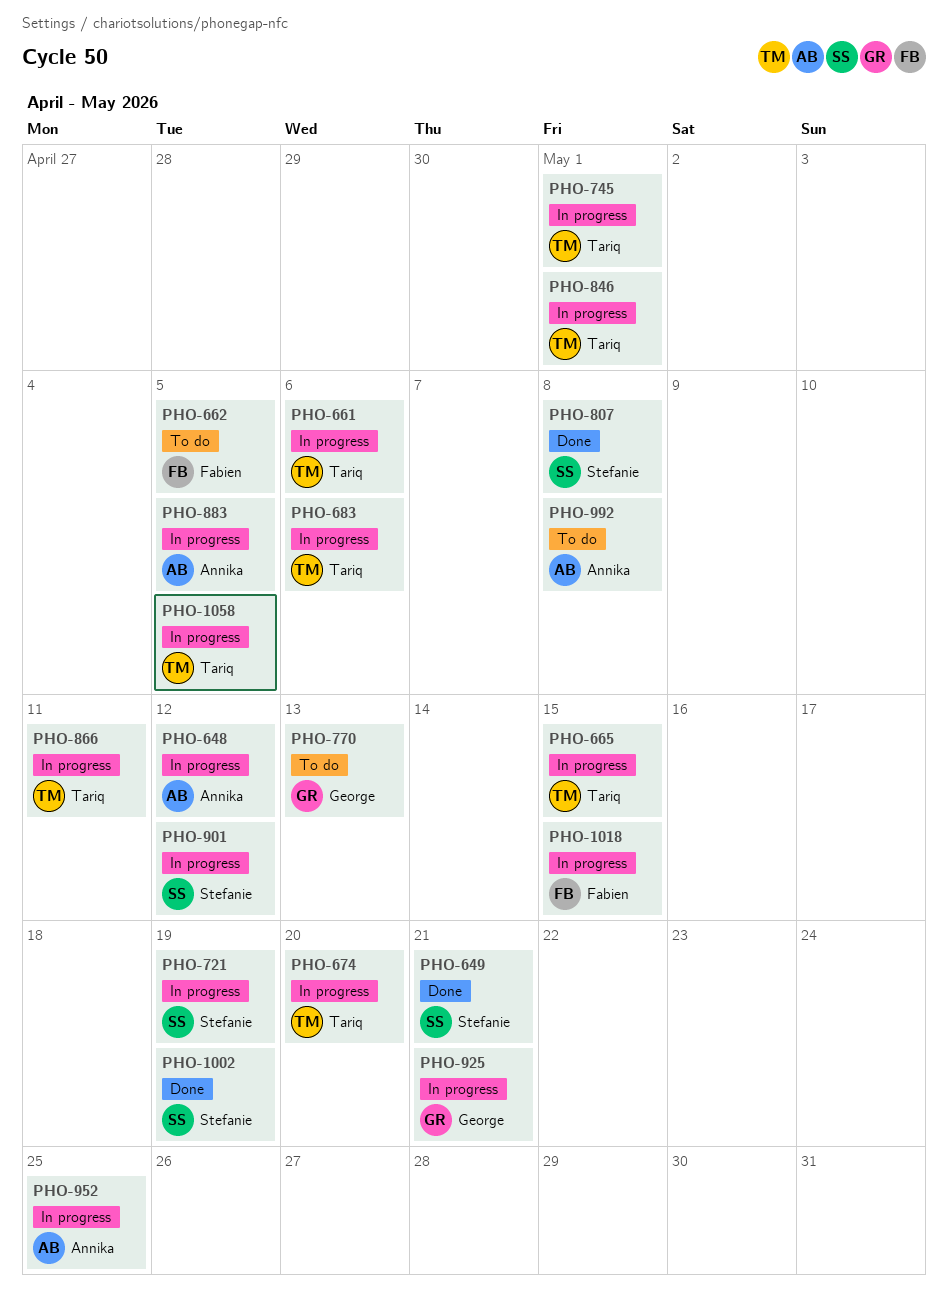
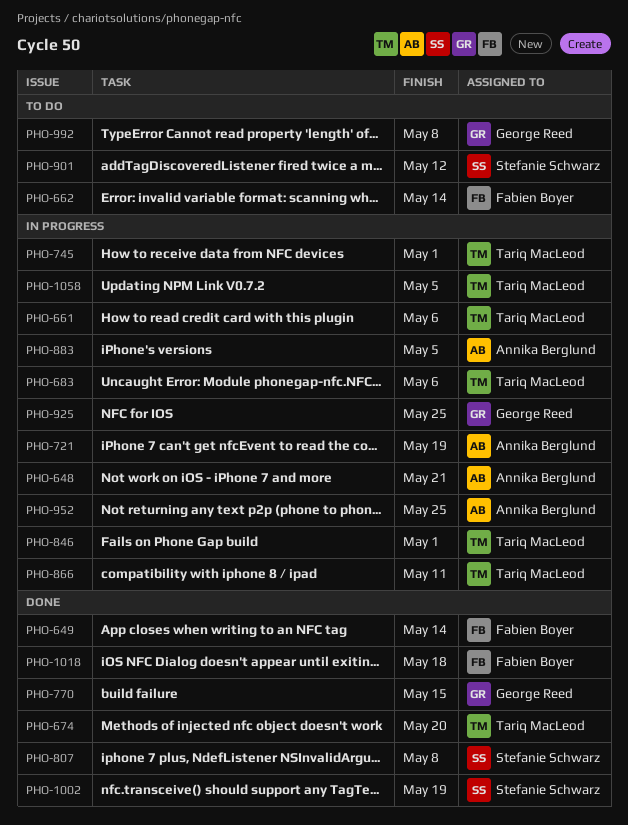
PHO-648, due: May 12 -> May 21
PHO-649, owner: Stefanie Schwarz -> Fabien Boyer
PHO-649, due: May 21 -> May 14
PHO-662, due: May 5 -> May 14
PHO-665: present -> none
PHO-674, status: In progress -> Done
PHO-721, owner: Stefanie Schwarz -> Annika Berglund
PHO-770, status: To do -> Done
PHO-770, due: May 13 -> May 15
PHO-901, status: In progress -> To do
PHO-925, due: May 21 -> May 25
PHO-992, owner: Annika Berglund -> George Reed
PHO-1018, status: In progress -> Done
PHO-1018, due: May 15 -> May 18

